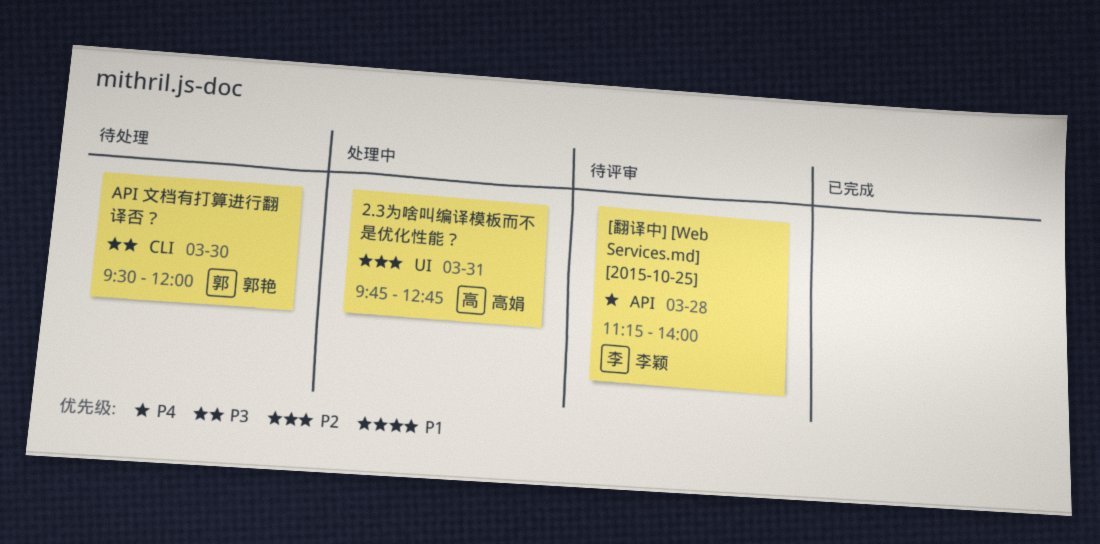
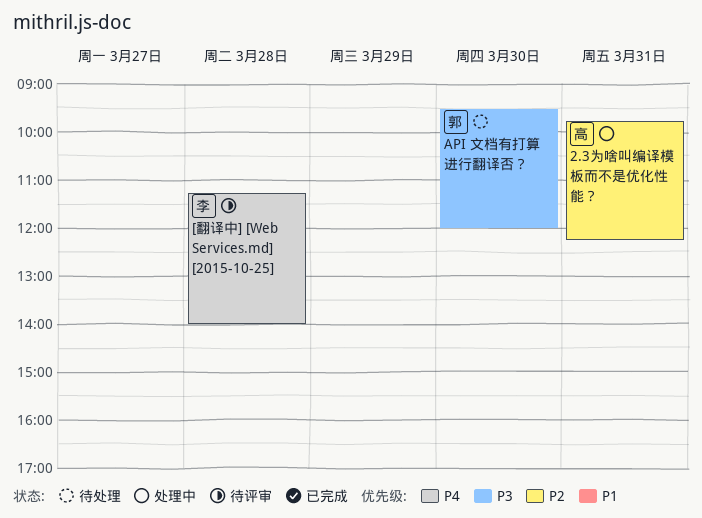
2.3为啥叫编译模板而不是优化性能？, ends: 12:45 -> 12:15

